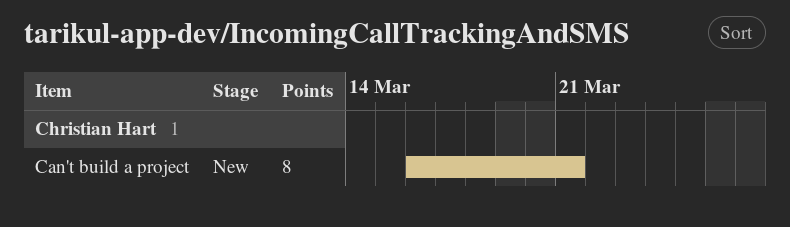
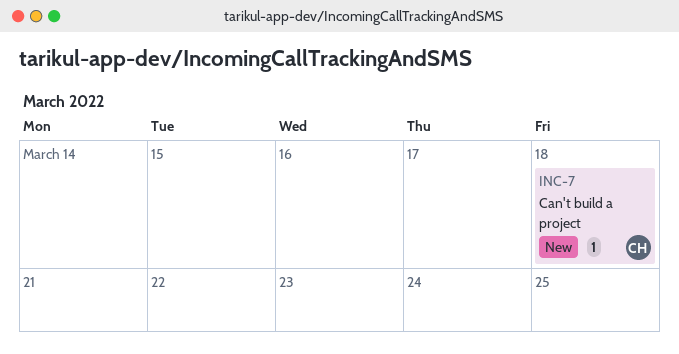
Can't build a project, estimate: 8 -> 1
Can't build a project, due: Mar 21 -> Mar 18

